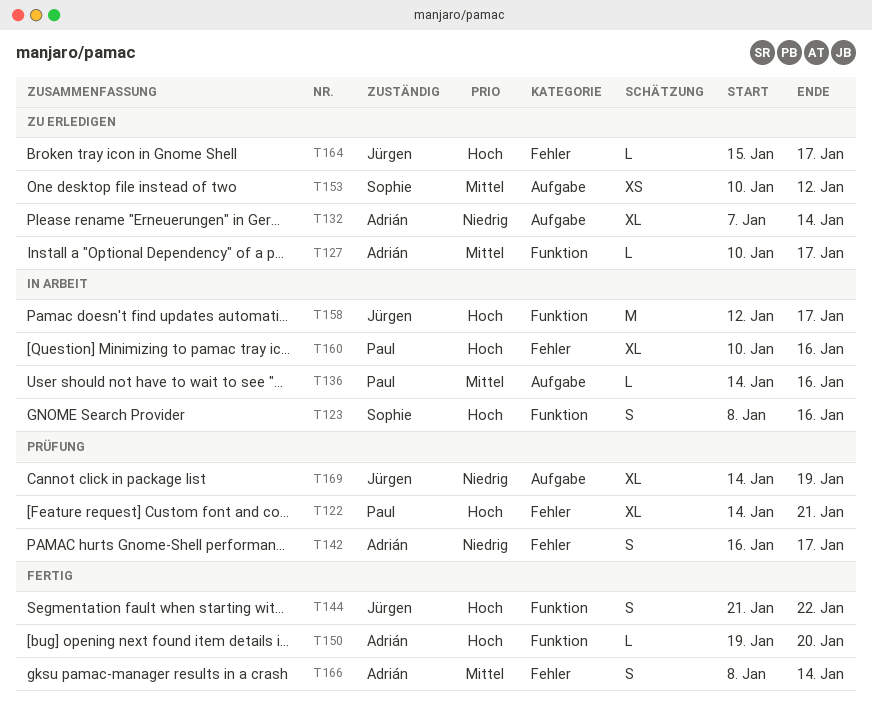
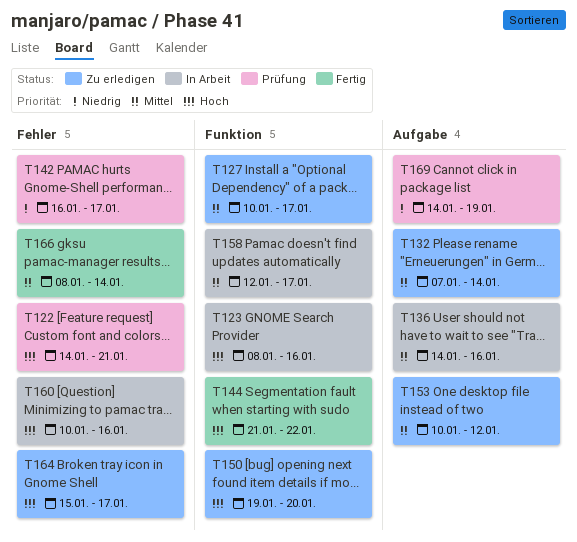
T132, priority: Niedrig -> Mittel
T150, status: Fertig -> Zu erledigen
T158, priority: Hoch -> Mittel

